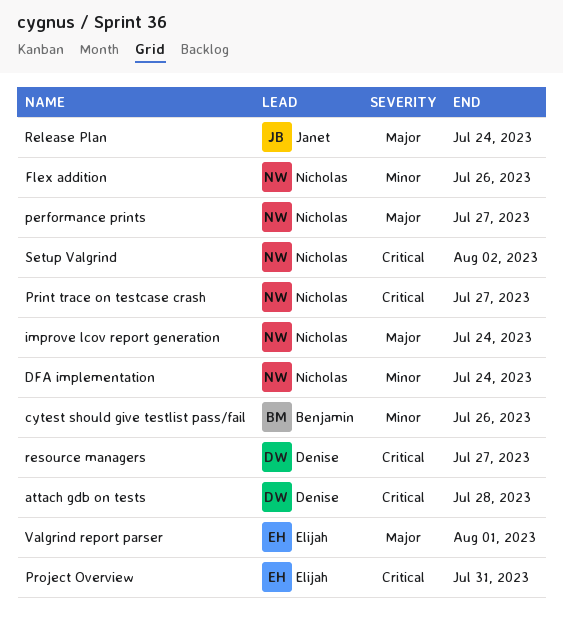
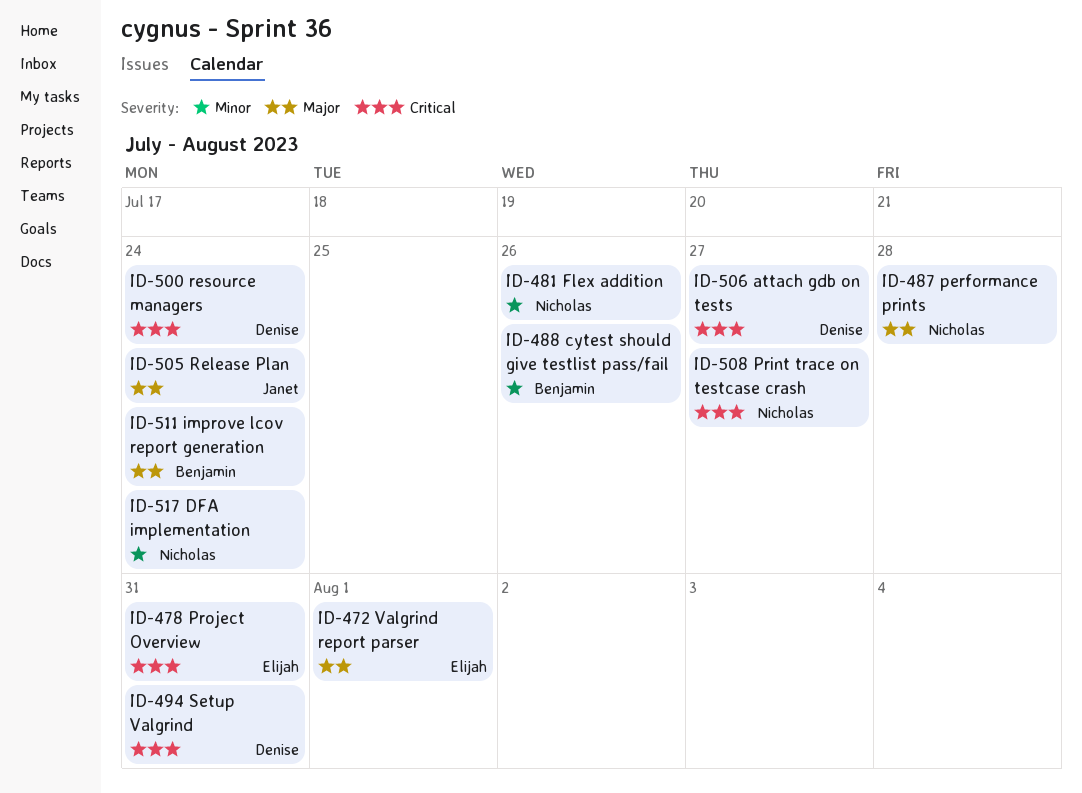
attach gdb on tests, due: Jul 28 -> Jul 27
improve lcov report generation, owner: Nicholas -> Benjamin
performance prints, due: Jul 27 -> Jul 28
resource managers, due: Jul 27 -> Jul 24
Setup Valgrind, owner: Nicholas -> Denise
Setup Valgrind, due: Aug 2 -> Jul 31

